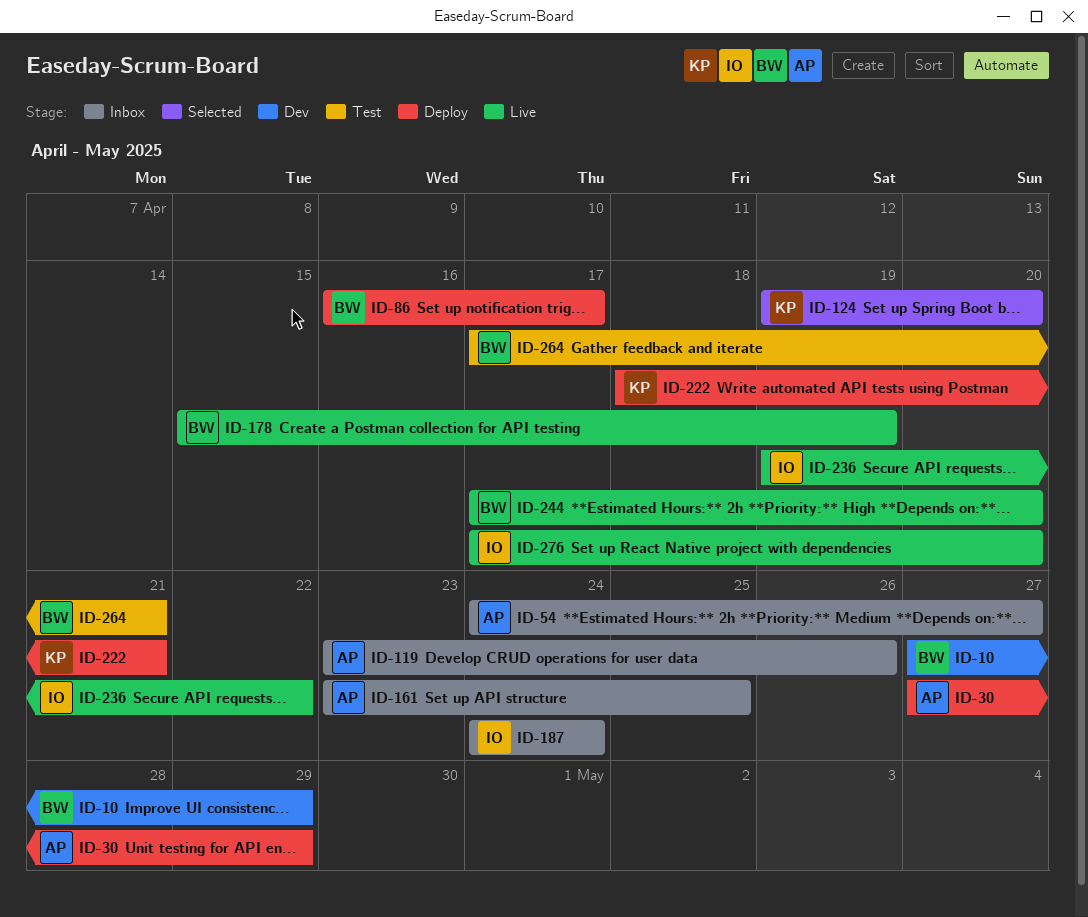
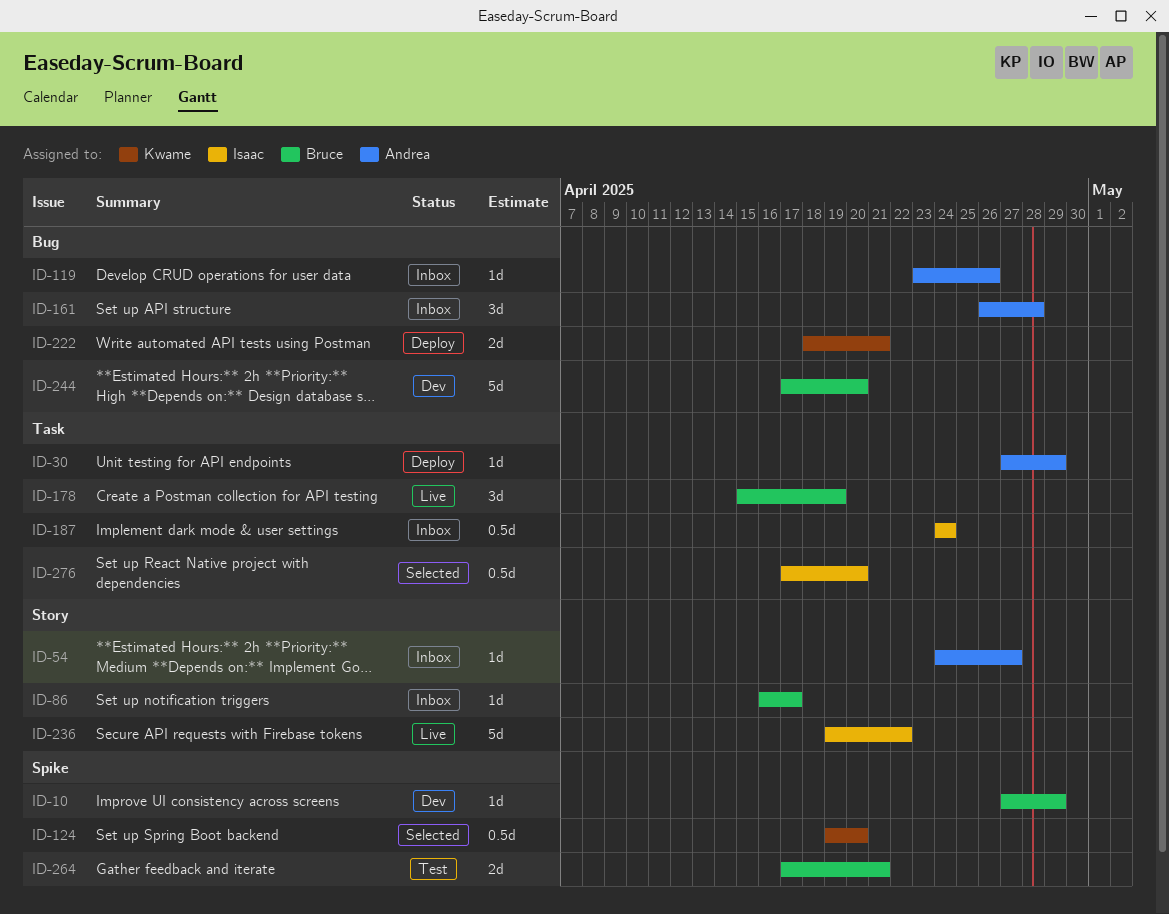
ID-86, status: Deploy -> Inbox
ID-161, start: Apr 23 -> Apr 26
ID-161, due: Apr 25 -> Apr 28
ID-244, status: Live -> Dev
ID-276, status: Live -> Selected

